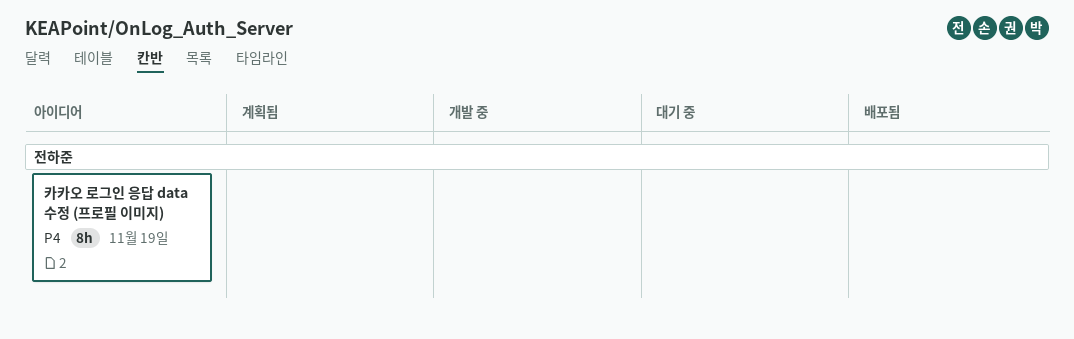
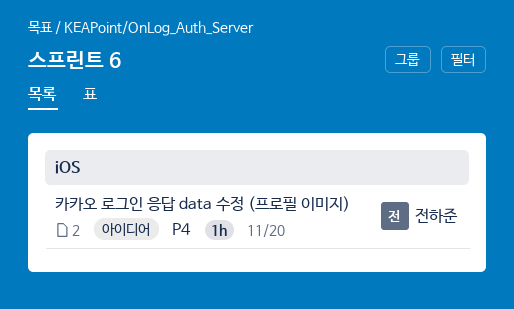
카카오 로그인 응답 data 수정 (프로필 이미지), estimate: 8h -> 1h
카카오 로그인 응답 data 수정 (프로필 이미지), due: Nov 19 -> Nov 20

